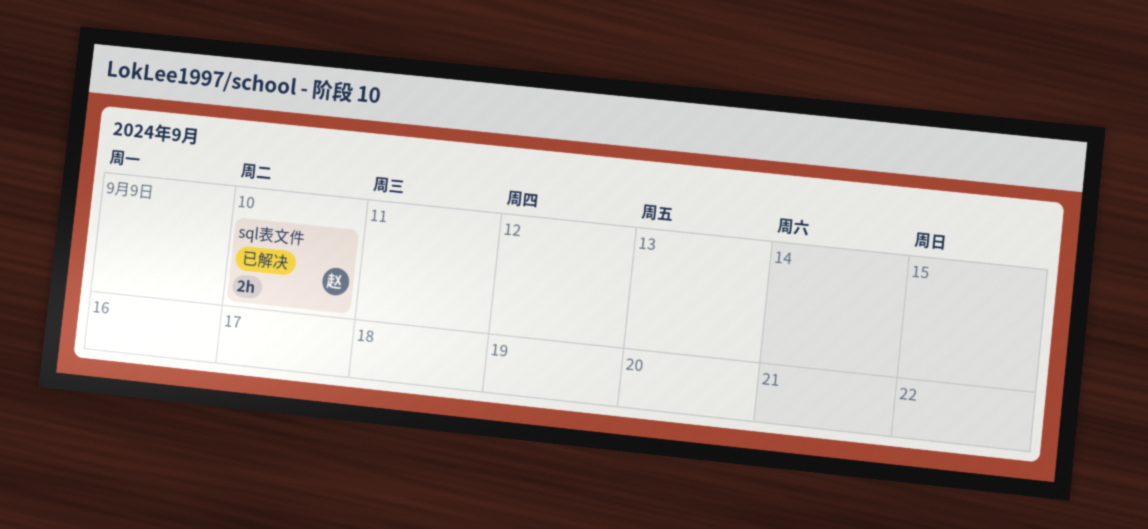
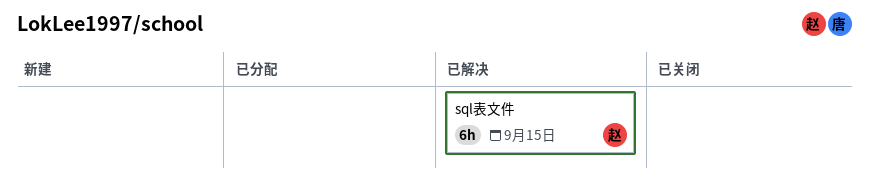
sql表文件, estimate: 2h -> 6h
sql表文件, due: Sep 10 -> Sep 15

